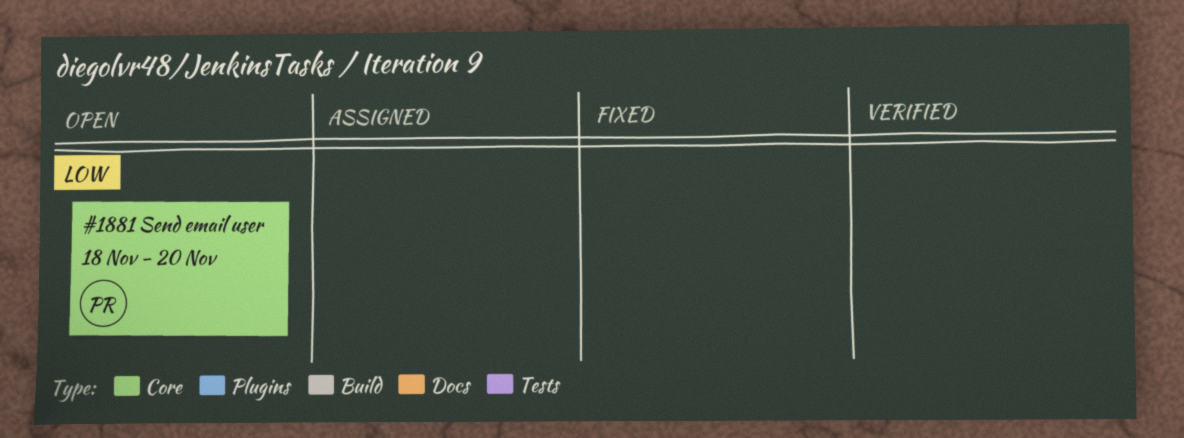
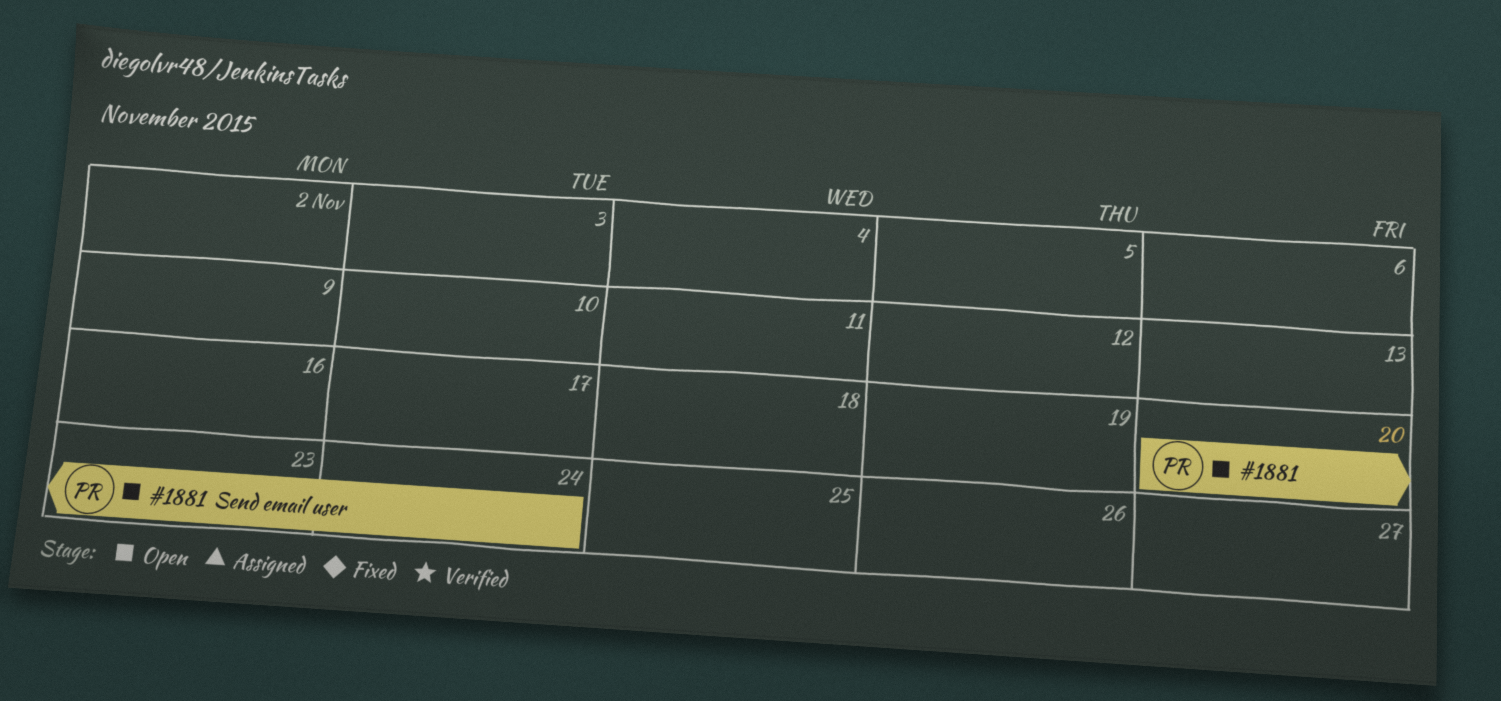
#1881, start: Nov 18 -> Nov 20
#1881, due: Nov 20 -> Nov 24

